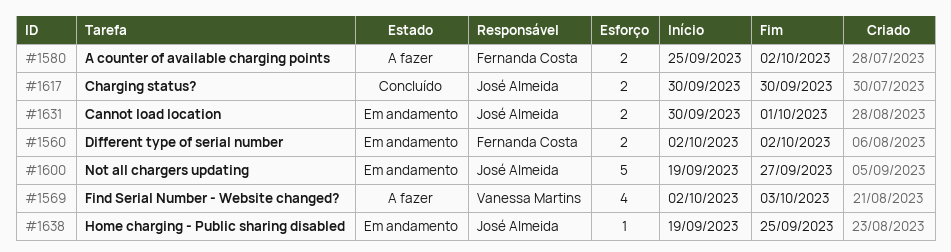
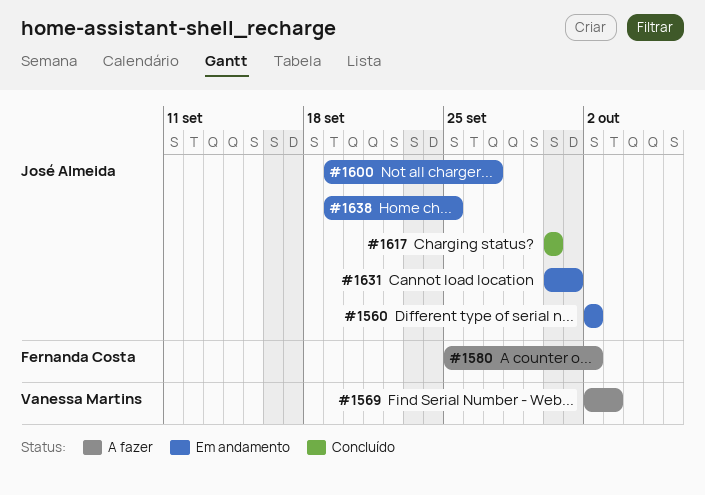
#1560, owner: Fernanda Costa -> José Almeida

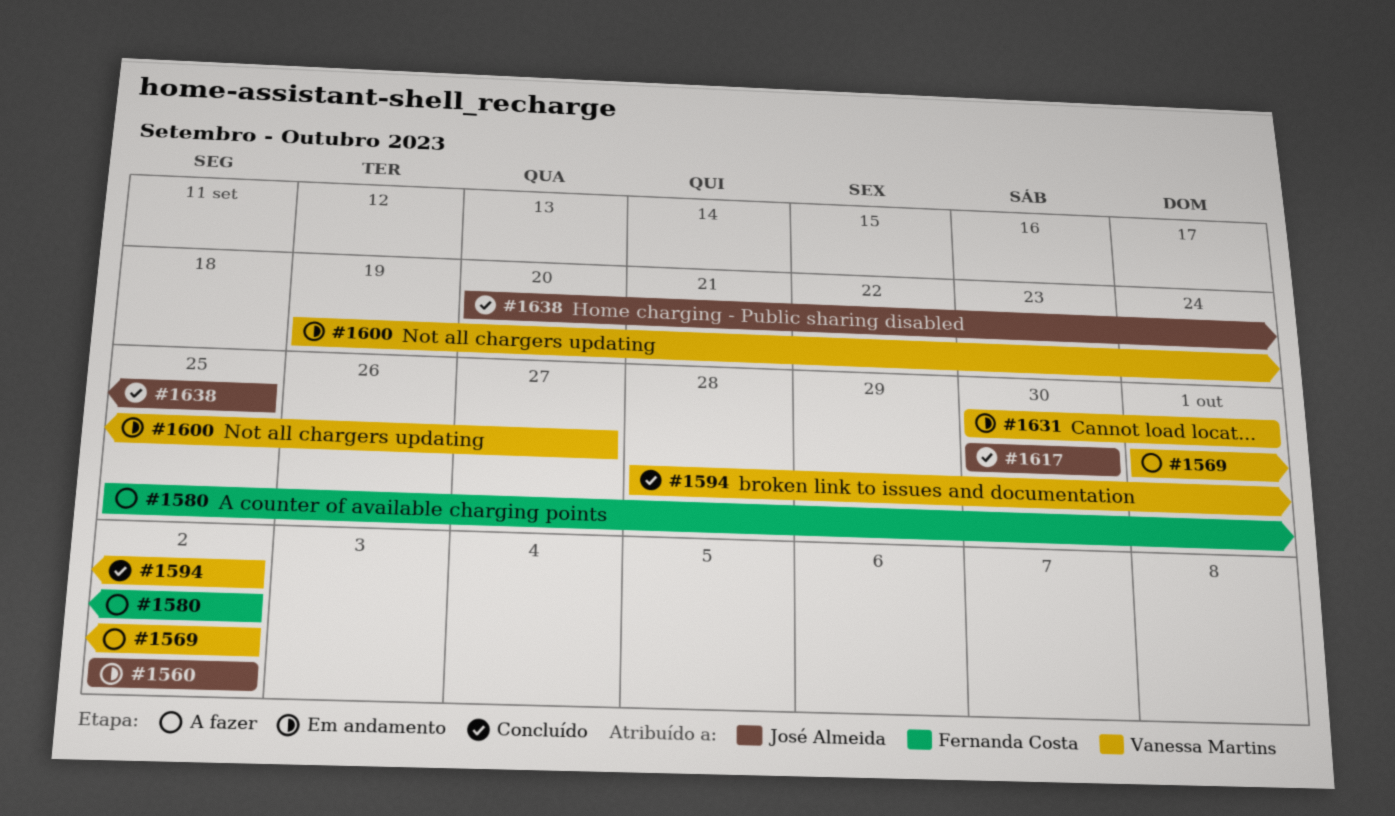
#1569, start: Oct 2 -> Oct 1
#1569, due: Oct 3 -> Oct 2
#1594: none -> present
#1600, owner: José Almeida -> Vanessa Martins
#1631, owner: José Almeida -> Vanessa Martins
#1638, status: Em andamento -> Concluído
#1638, start: Sep 19 -> Sep 20

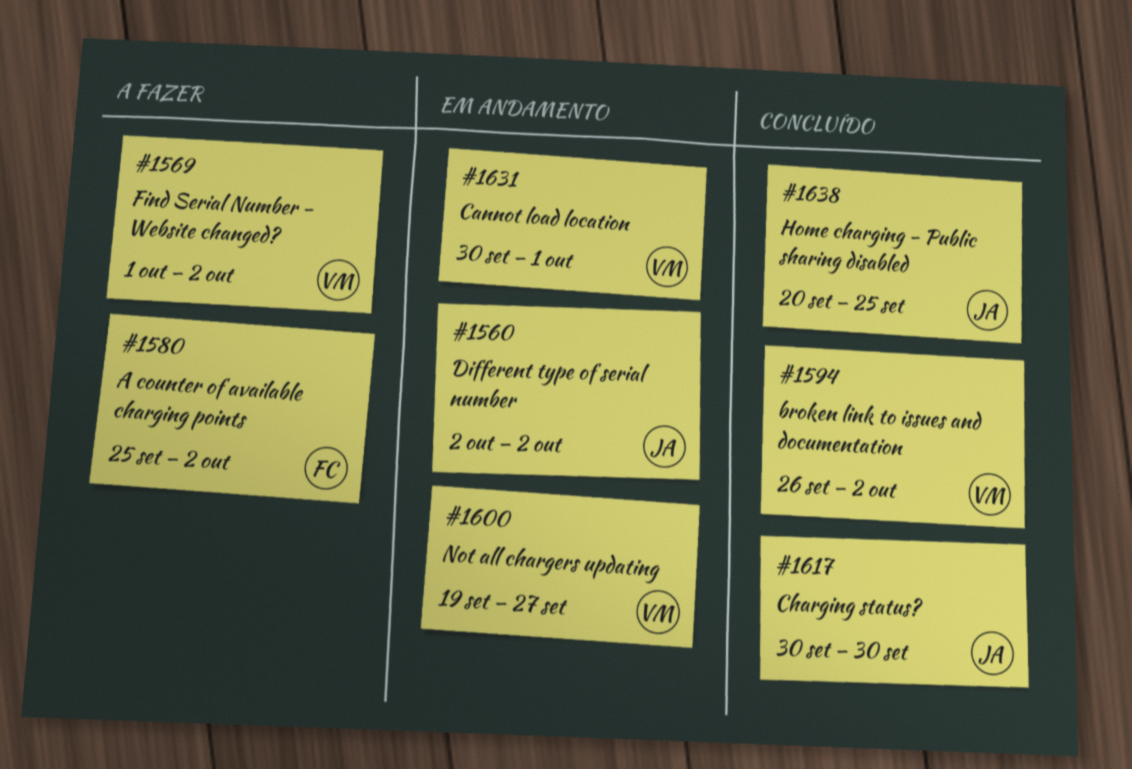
#1594, start: Sep 28 -> Sep 26

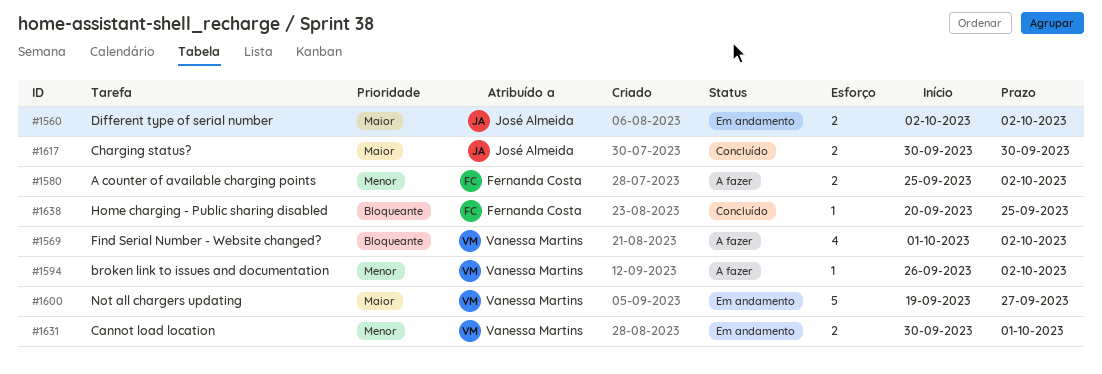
#1594, status: Concluído -> A fazer
#1638, owner: José Almeida -> Fernanda Costa

